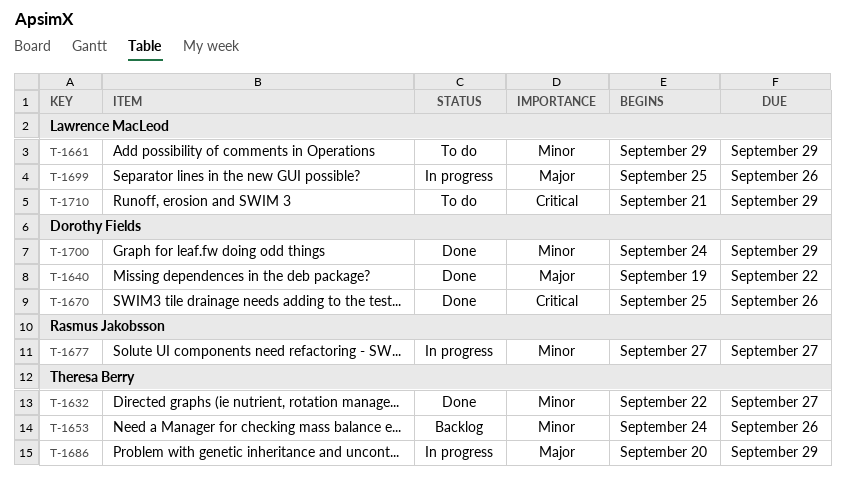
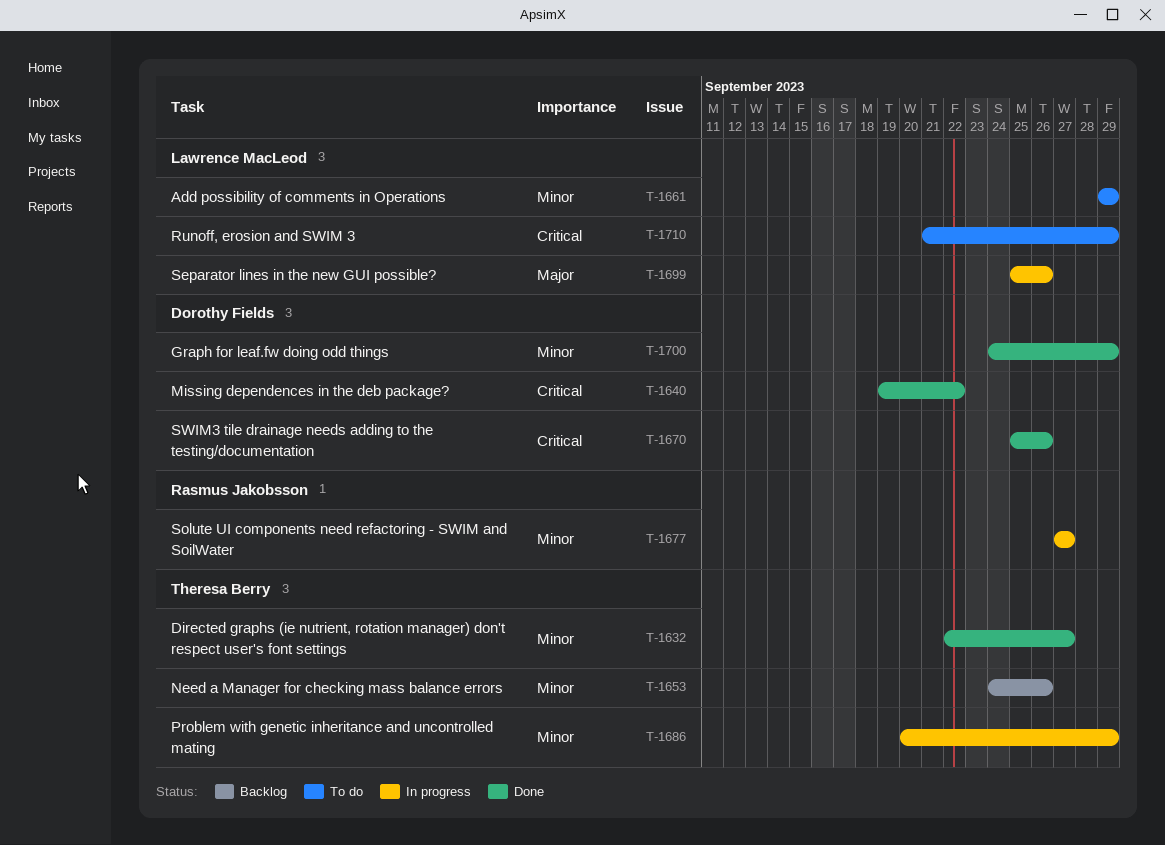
T-1640, priority: Major -> Critical
T-1686, priority: Major -> Minor

